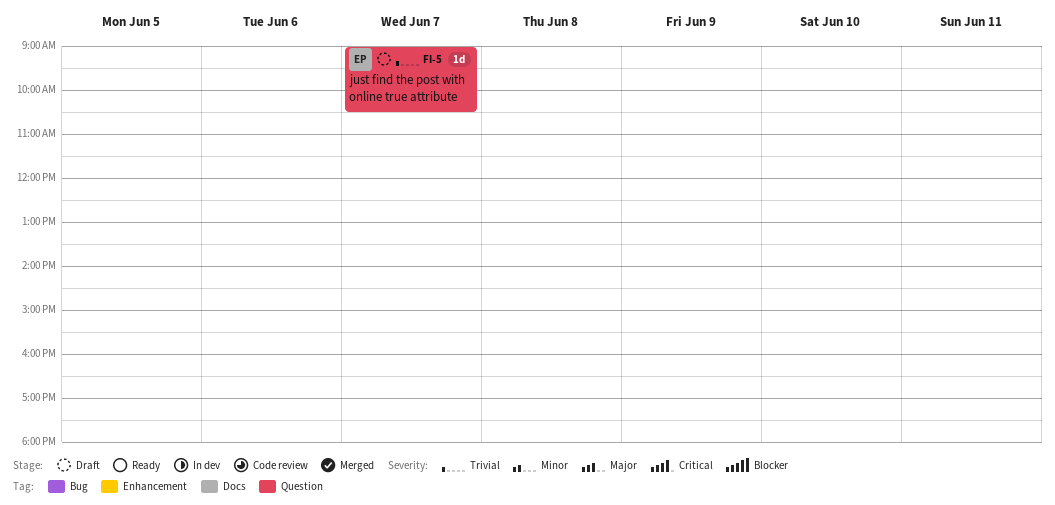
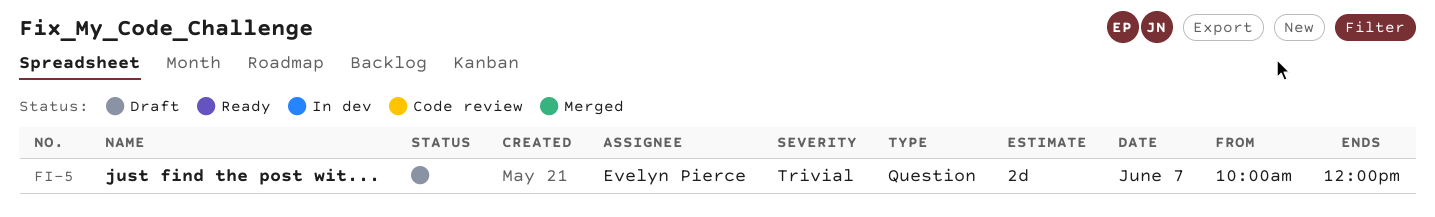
FI-5, estimate: 1d -> 2d
FI-5, begins: 09:00 -> 10:00
FI-5, ends: 10:30 -> 12:00

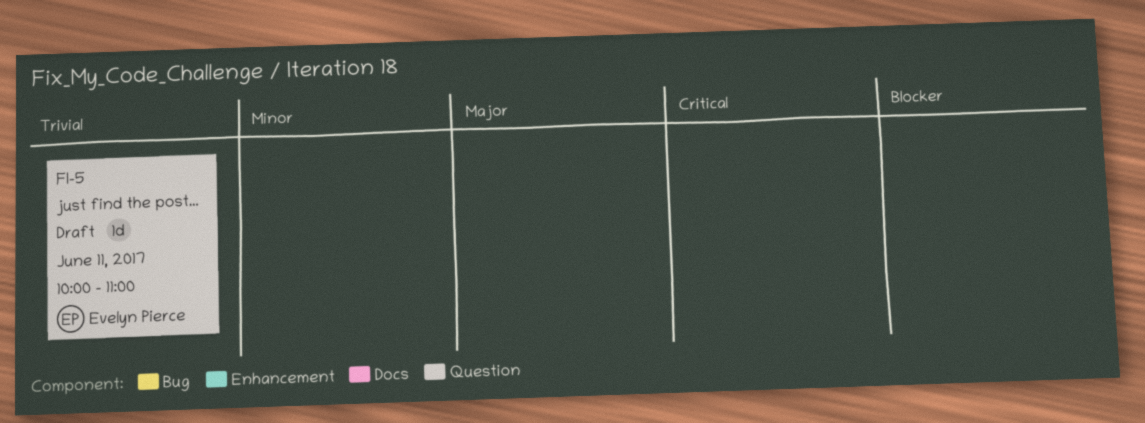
FI-5, estimate: 2d -> 1d
FI-5, day: Jun 7 -> Jun 11
FI-5, ends: 12:00 -> 11:00

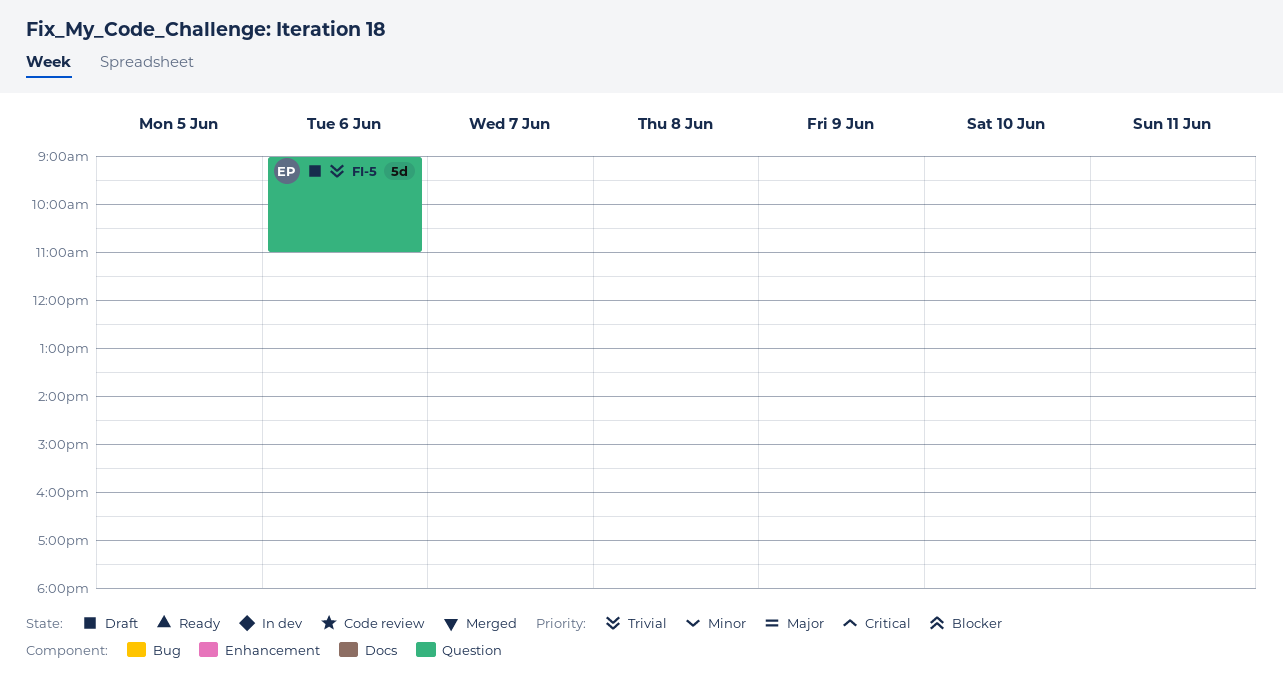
FI-5, estimate: 1d -> 5d
FI-5, day: Jun 11 -> Jun 6
FI-5, begins: 10:00 -> 09:00

